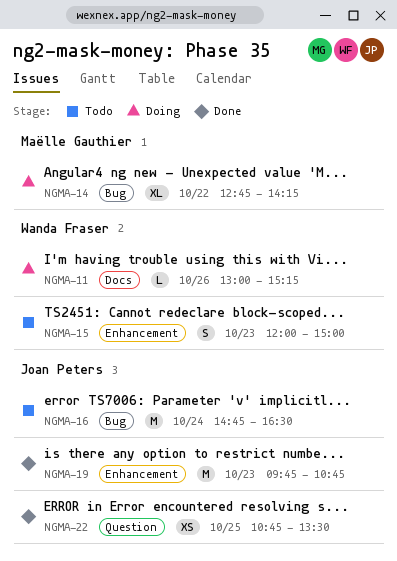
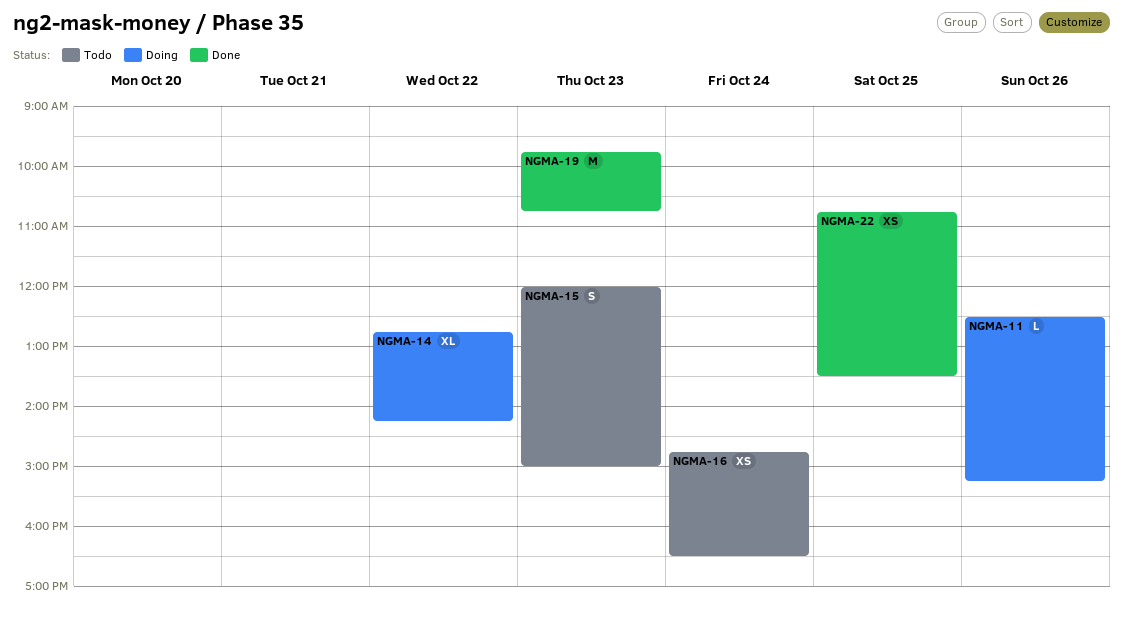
NGMA-11, begins: 13:00 -> 12:30
NGMA-16, estimate: M -> XS

